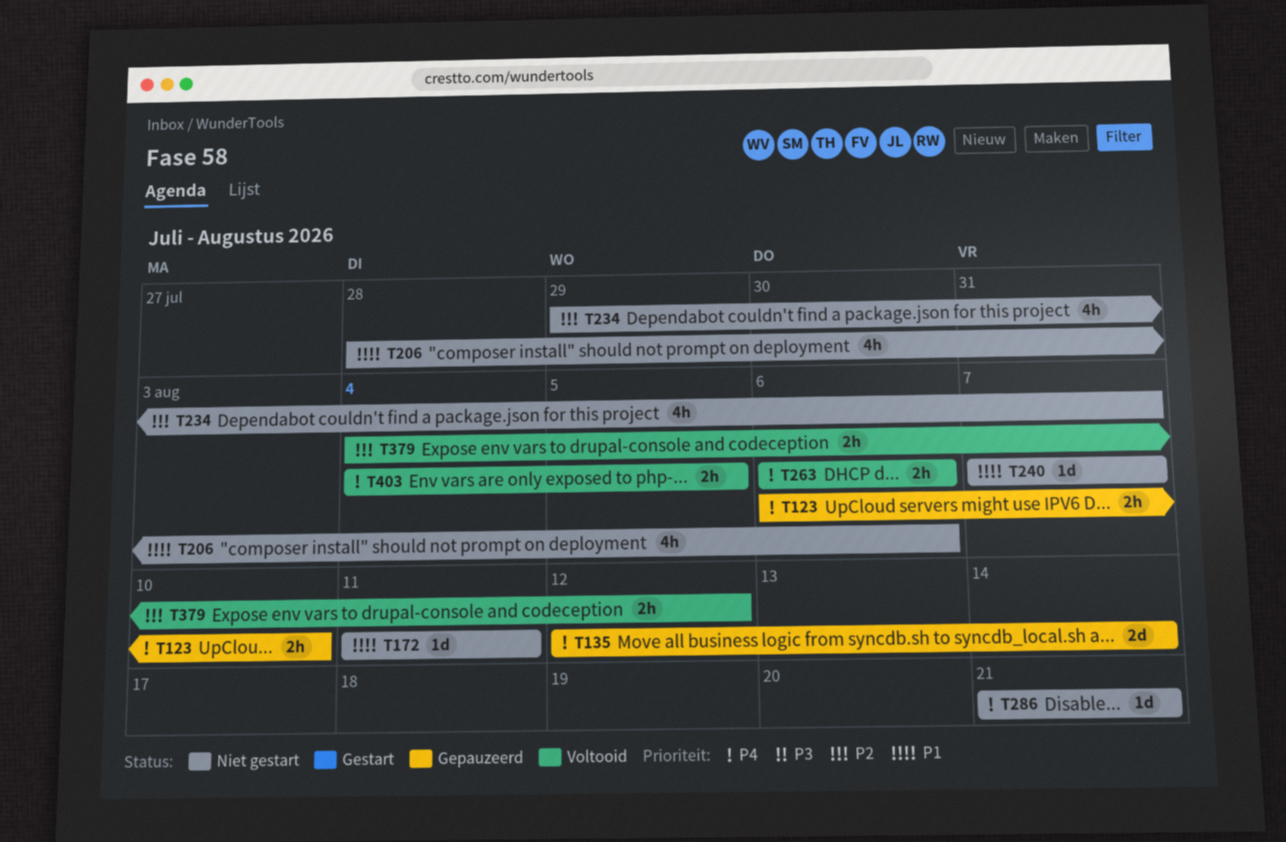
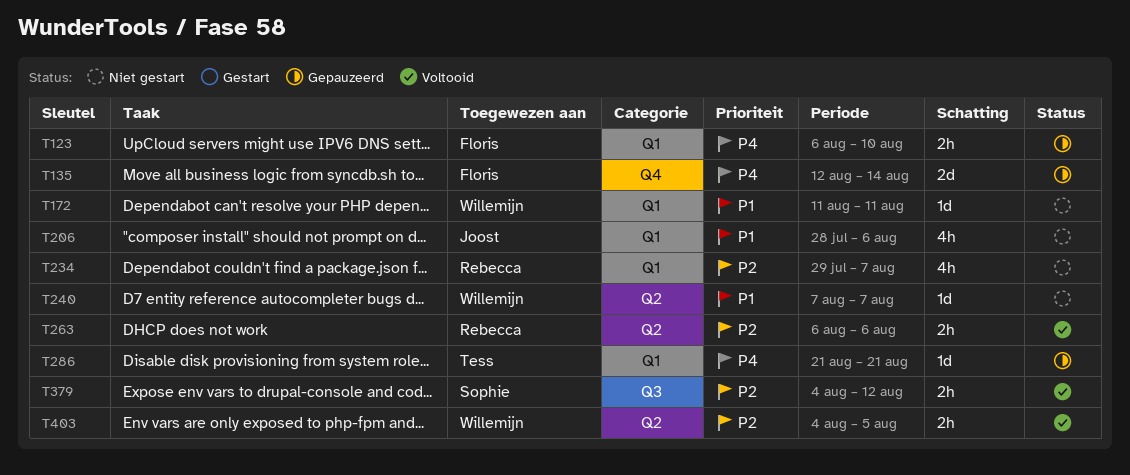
T263, priority: P4 -> P2
T286, status: Niet gestart -> Gepauzeerd
T403, priority: P4 -> P2

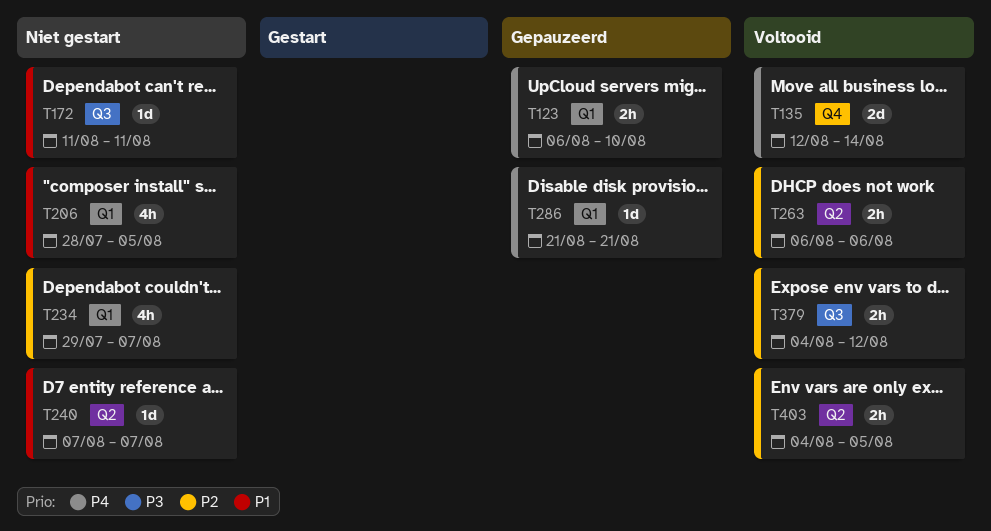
T135, status: Gepauzeerd -> Voltooid
T172, label: Q1 -> Q3
T206, due: Aug 6 -> Aug 5

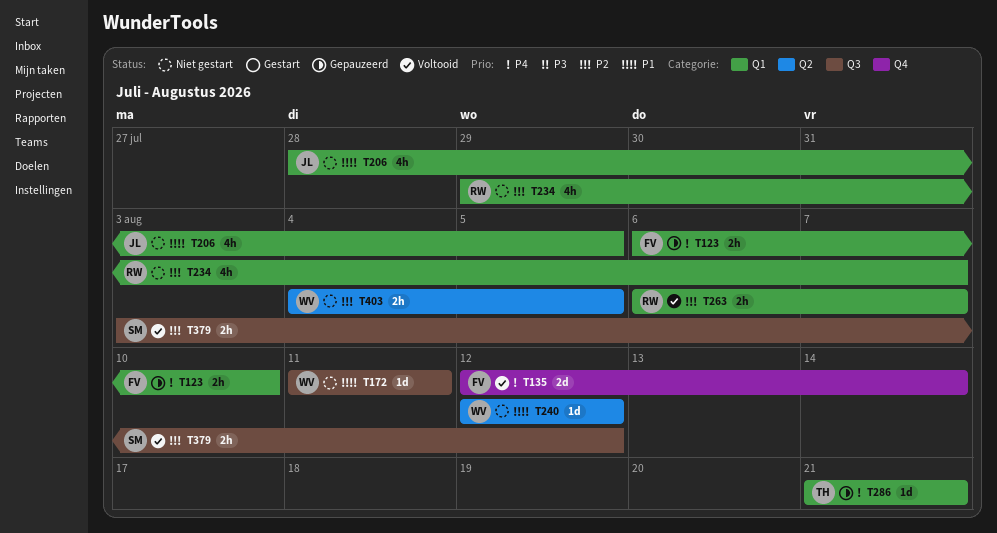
T240, start: Aug 7 -> Aug 12
T240, due: Aug 7 -> Aug 12
T263, label: Q2 -> Q1
T263, due: Aug 6 -> Aug 7
T379, start: Aug 4 -> Aug 3
T403, status: Voltooid -> Niet gestart

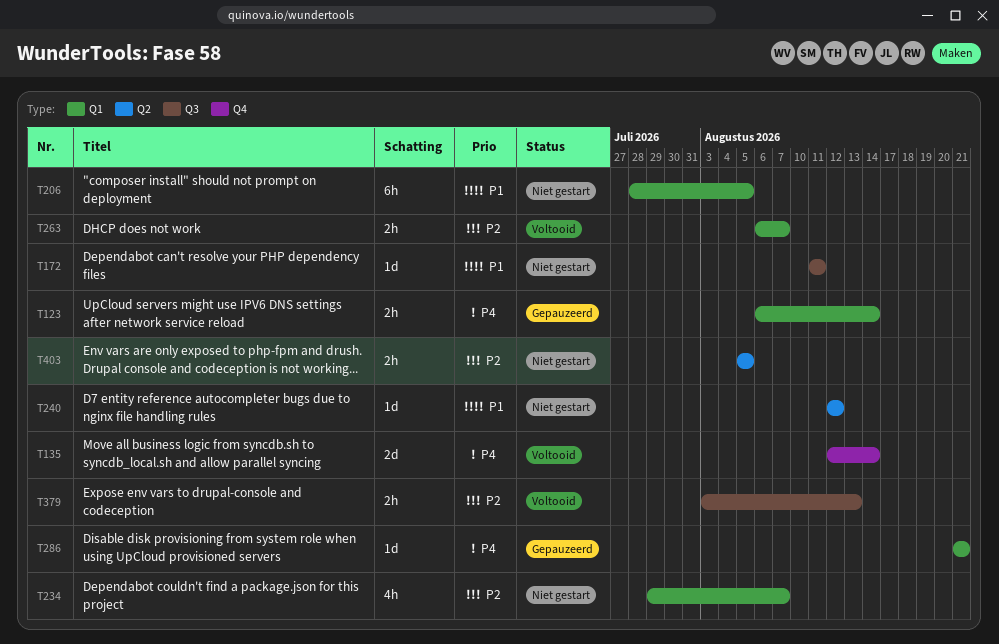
T123, due: Aug 10 -> Aug 14
T206, estimate: 4h -> 6h
T379, due: Aug 12 -> Aug 13
T403, start: Aug 4 -> Aug 5

